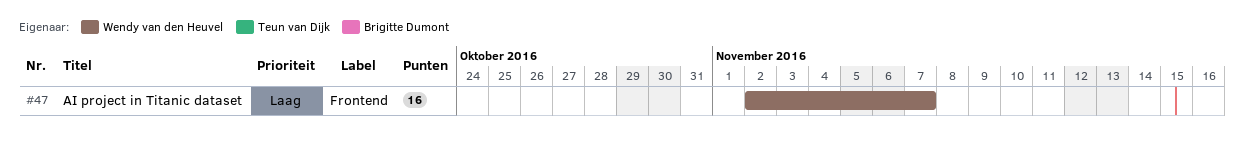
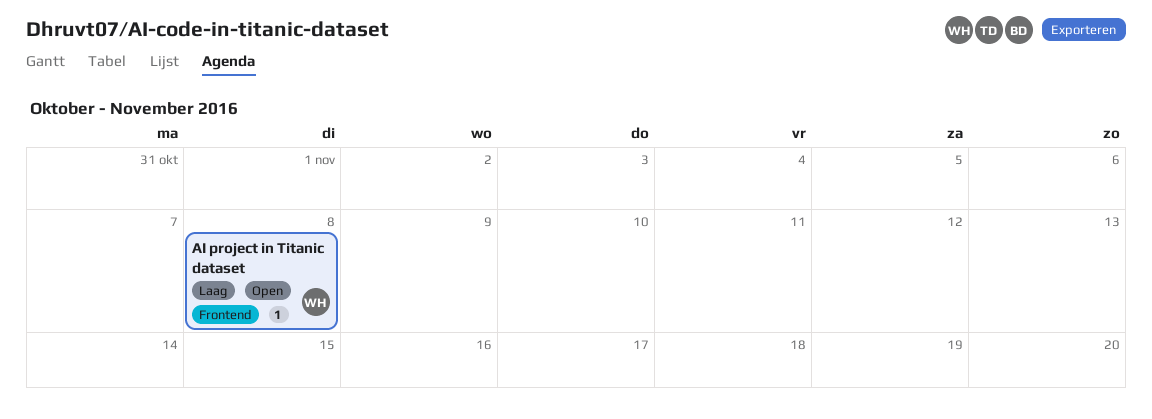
AI project in Titanic dataset, estimate: 16 -> 1
AI project in Titanic dataset, due: Nov 7 -> Nov 8

